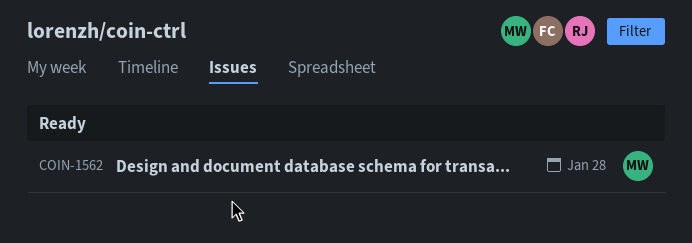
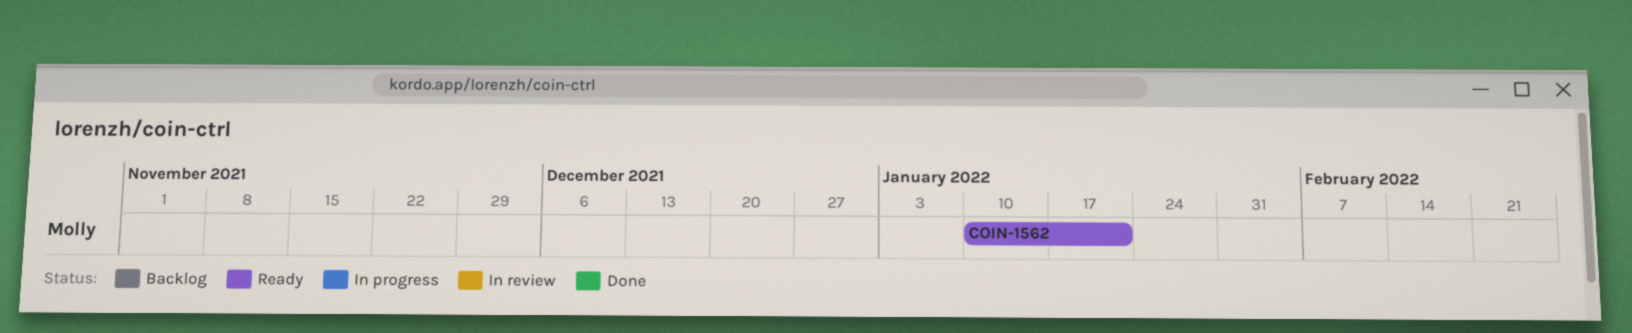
COIN-1562, due: Jan 28 -> Jan 21

